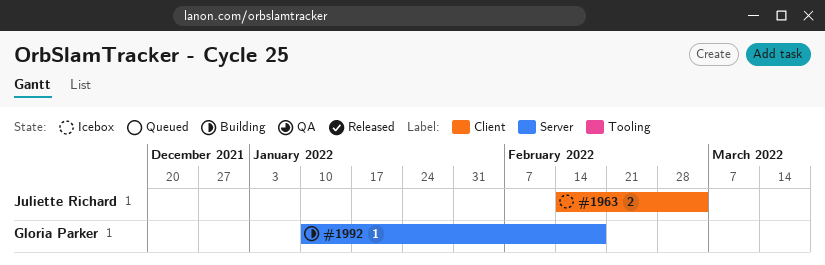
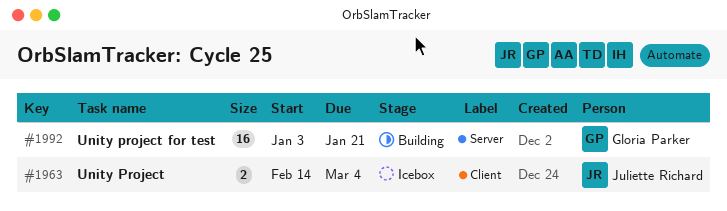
#1992, estimate: 1 -> 16
#1992, start: Jan 10 -> Jan 3
#1992, due: Feb 18 -> Jan 21

